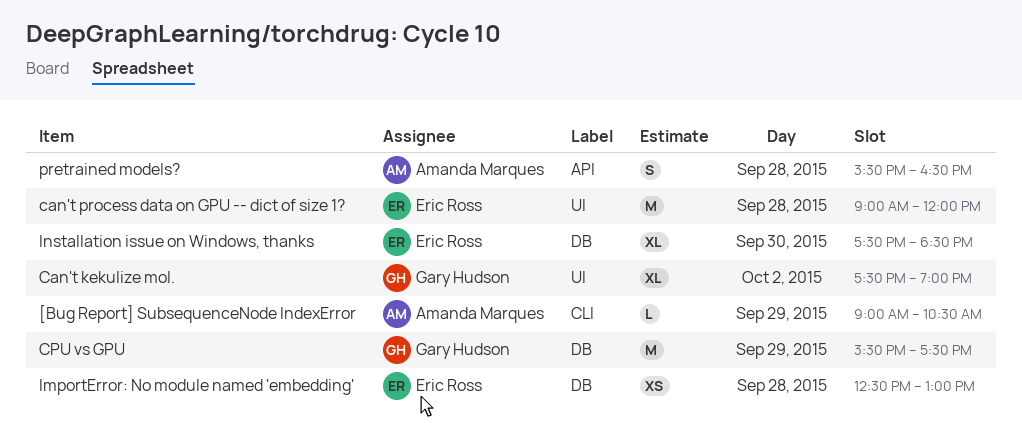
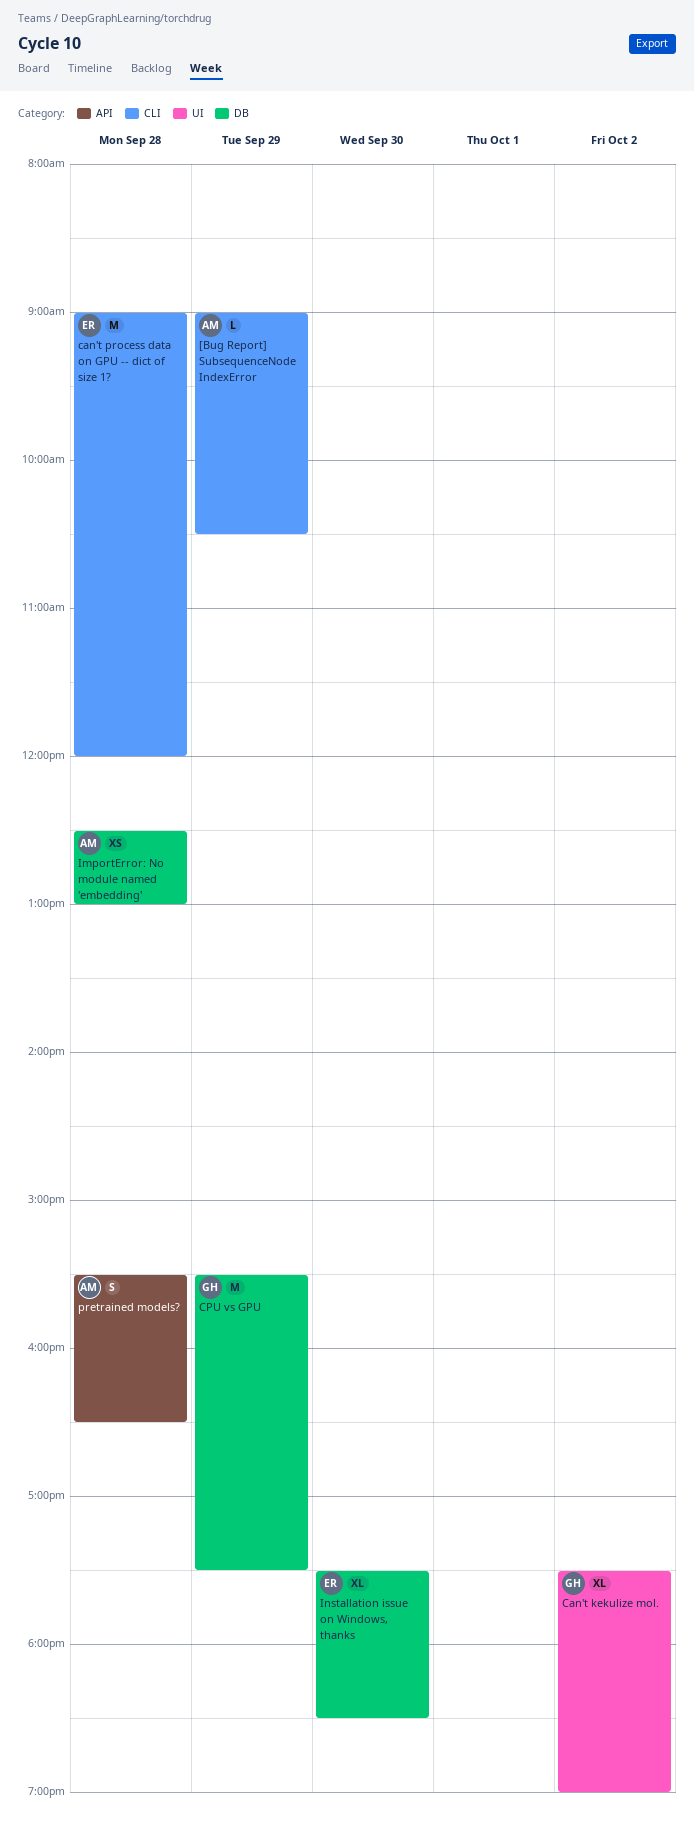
can't process data on GPU -- dict of size 1?, label: UI -> CLI
ImportError: No module named 'embedding', owner: Eric Ross -> Amanda Marques

